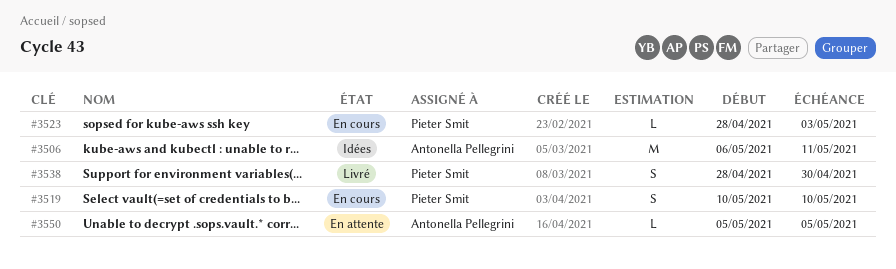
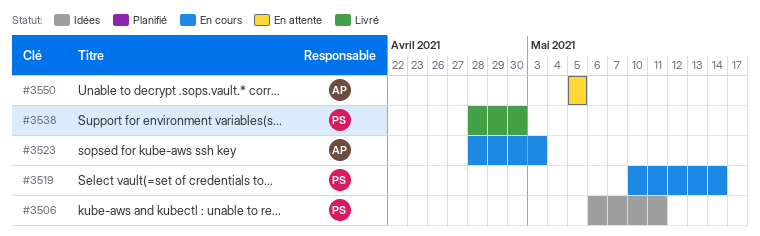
#3506, owner: Antonella Pellegrini -> Pieter Smit
#3519, due: May 10 -> May 14
#3523, owner: Pieter Smit -> Antonella Pellegrini

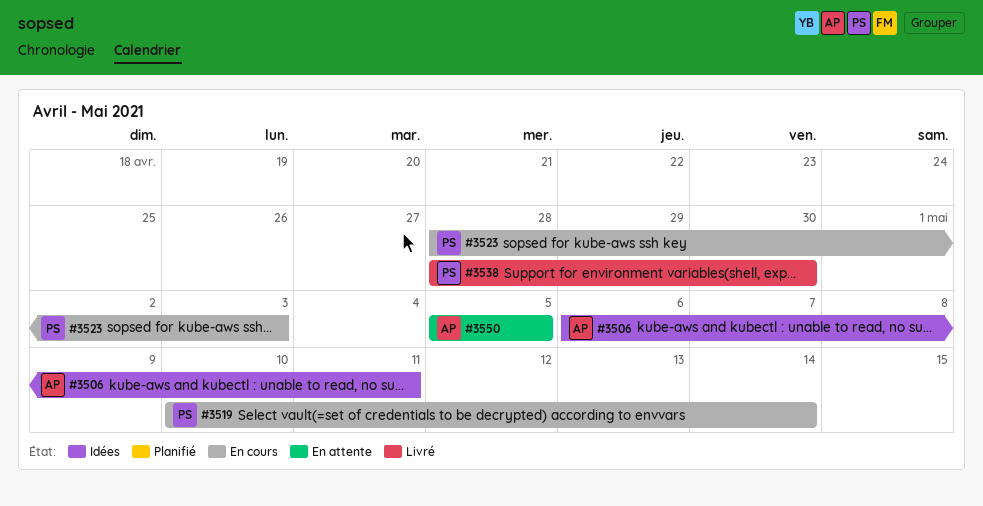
#3506, owner: PS -> AP
#3523, owner: AP -> PS

